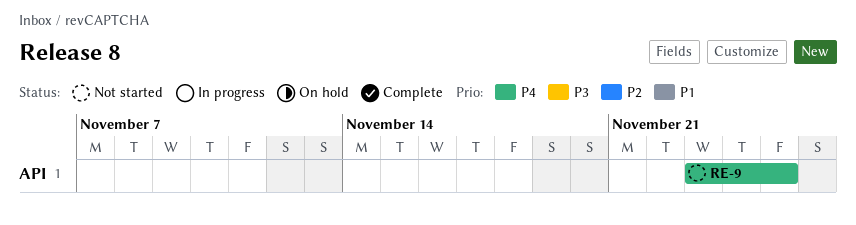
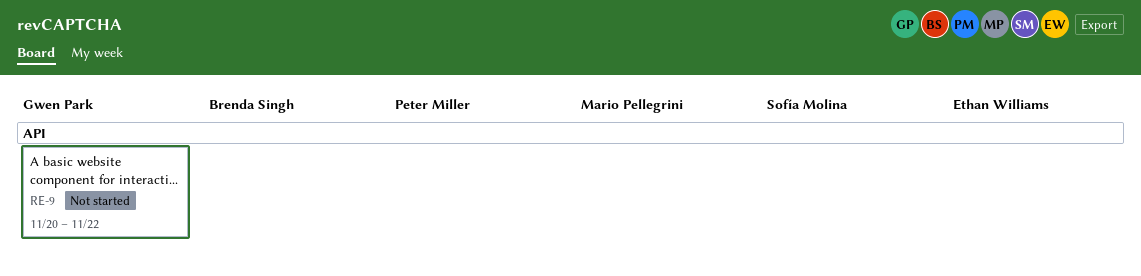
RE-9, start: Nov 23 -> Nov 20
RE-9, due: Nov 25 -> Nov 22

